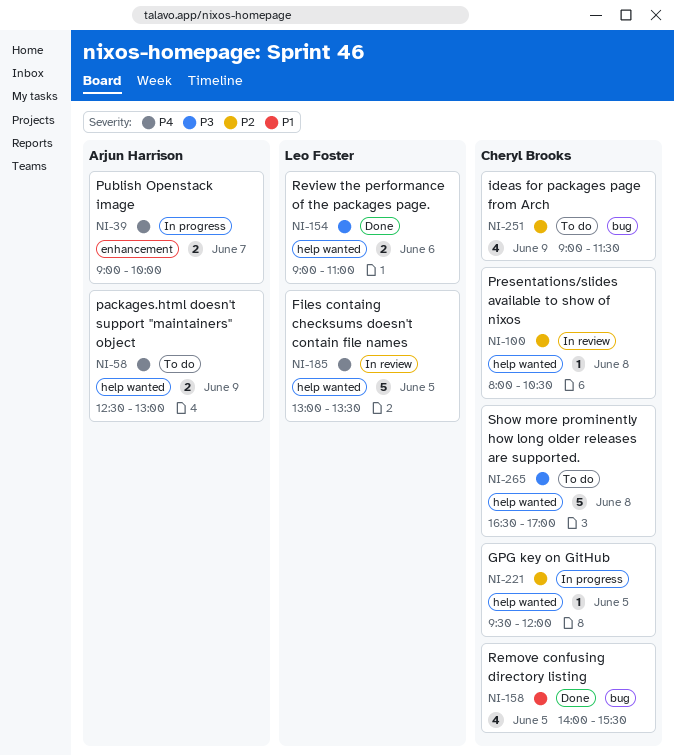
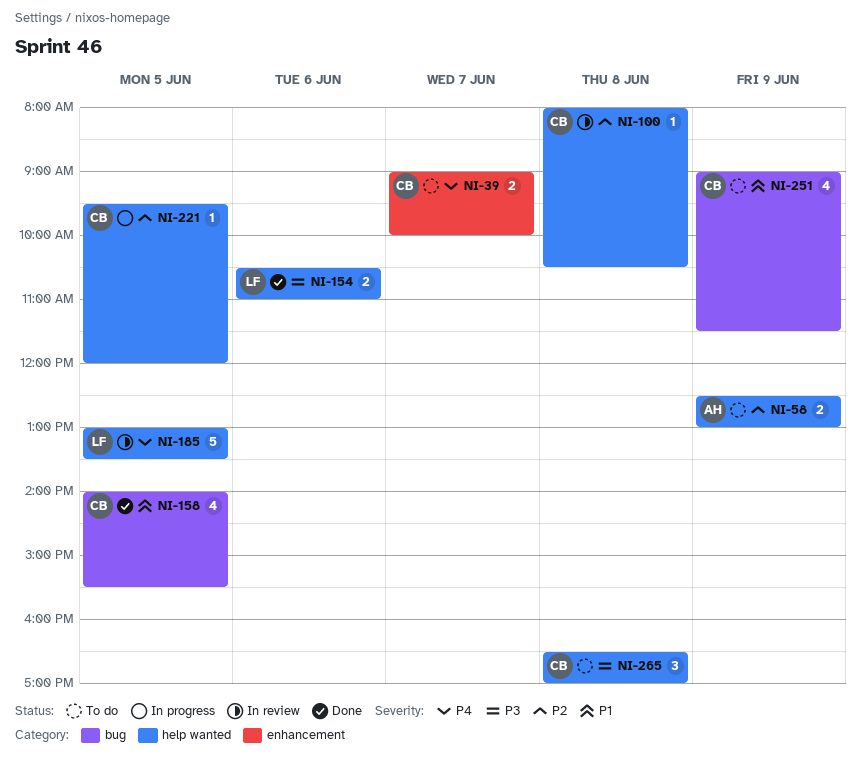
NI-39, status: In progress -> To do
NI-39, owner: Arjun Harrison -> Cheryl Brooks
NI-58, priority: P4 -> P2
NI-154, begins: 09:00 -> 10:30
NI-251, priority: P2 -> P1
NI-265, estimate: 5 -> 3

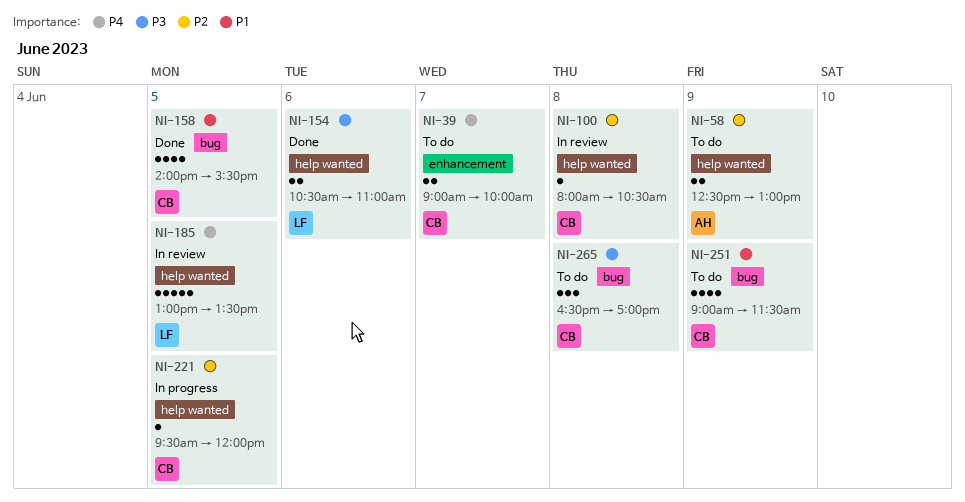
NI-265, label: help wanted -> bug

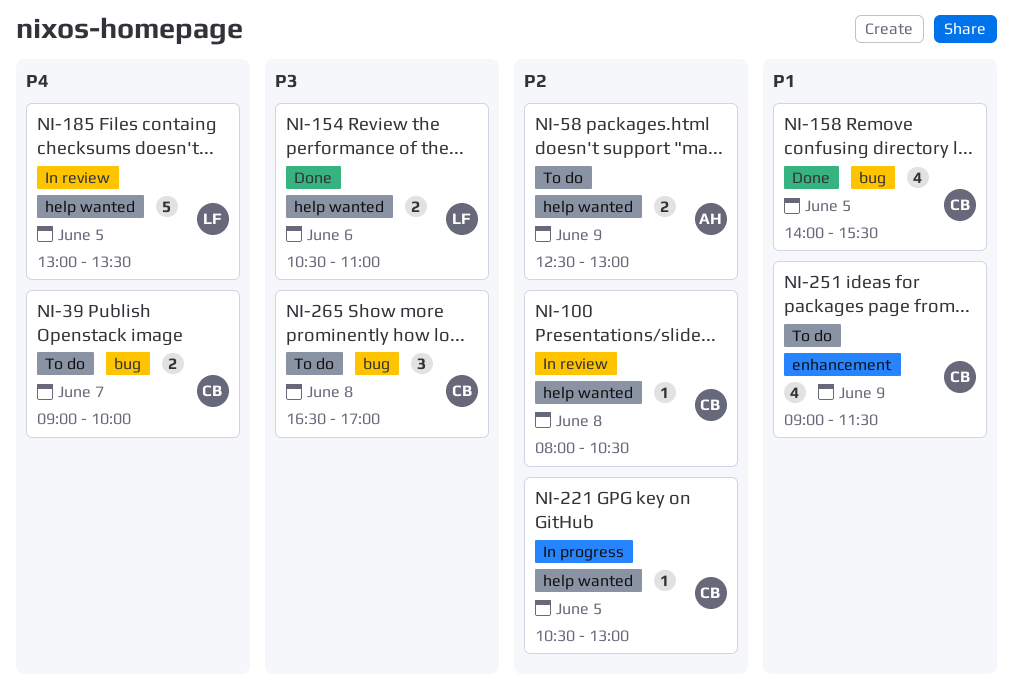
NI-39, label: enhancement -> bug
NI-221, begins: 09:30 -> 10:30
NI-221, ends: 12:00 -> 13:00
NI-251, label: bug -> enhancement

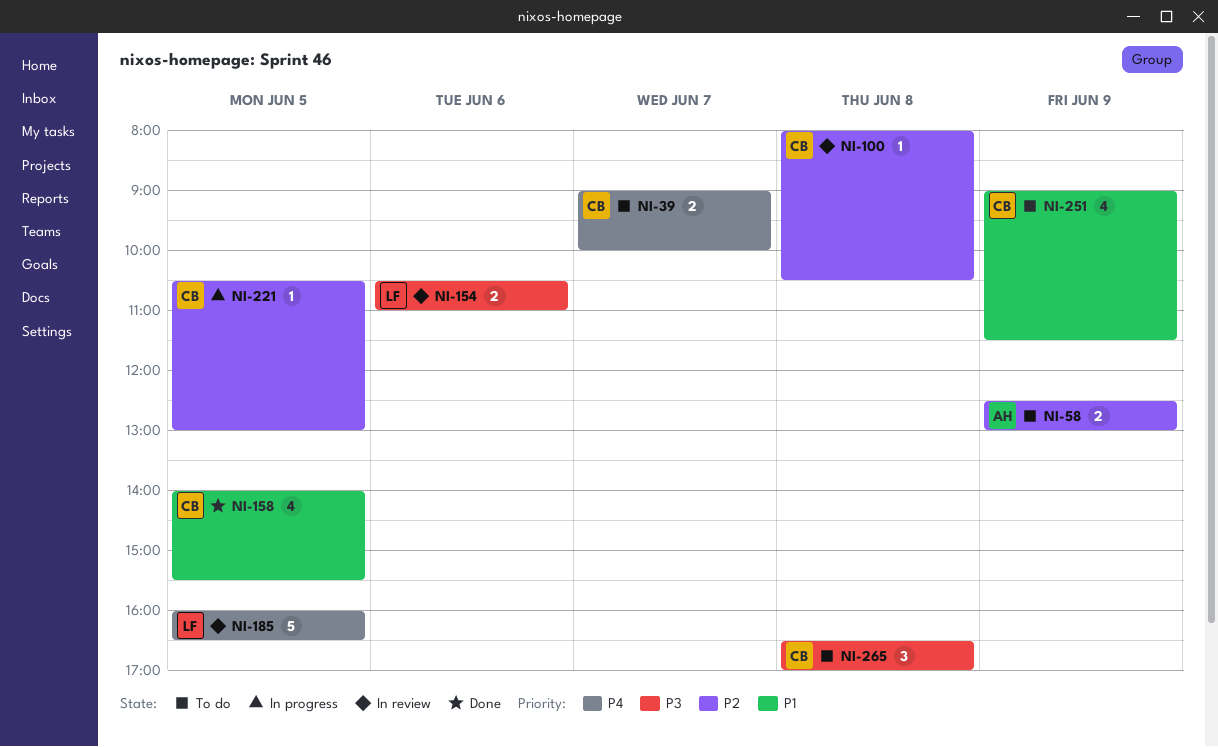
NI-154, status: Done -> In review
NI-185, begins: 13:00 -> 16:00
NI-185, ends: 13:30 -> 16:30

